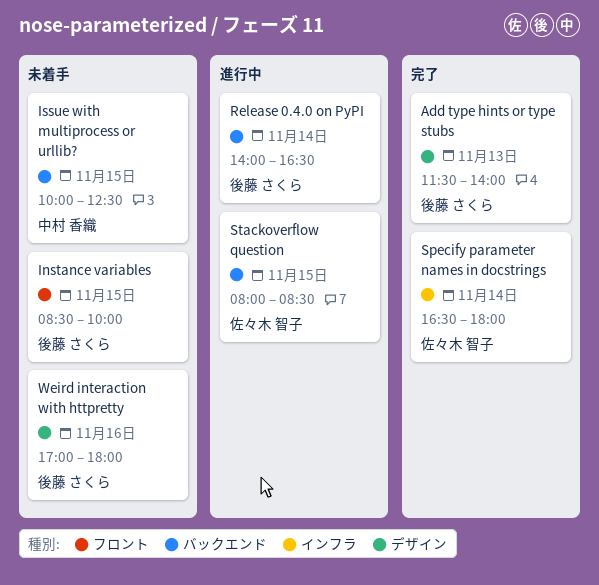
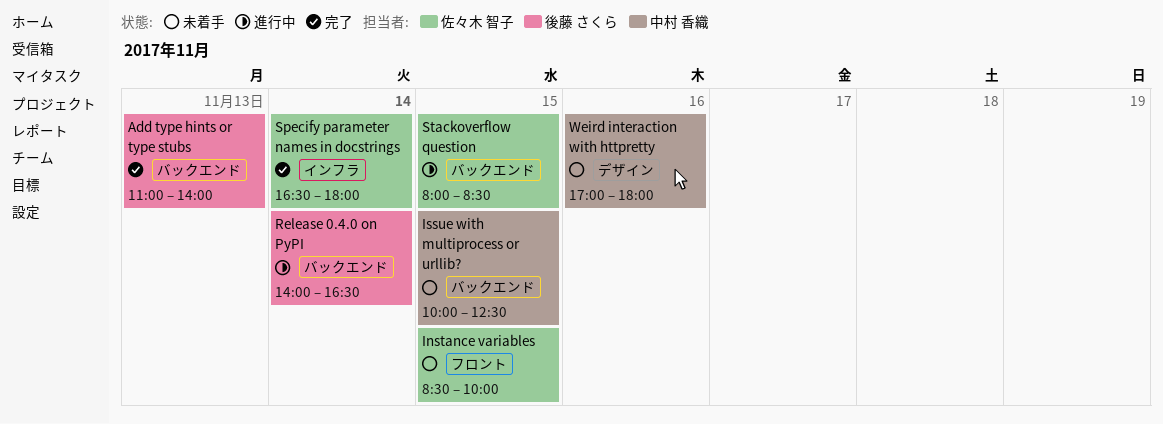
Add type hints or type stubs, label: デザイン -> バックエンド
Add type hints or type stubs, begins: 11:30 -> 11:00
Instance variables, owner: 後藤 さくら -> 佐々木 智子
Weird interaction with httpretty, owner: 後藤 さくら -> 中村 香織

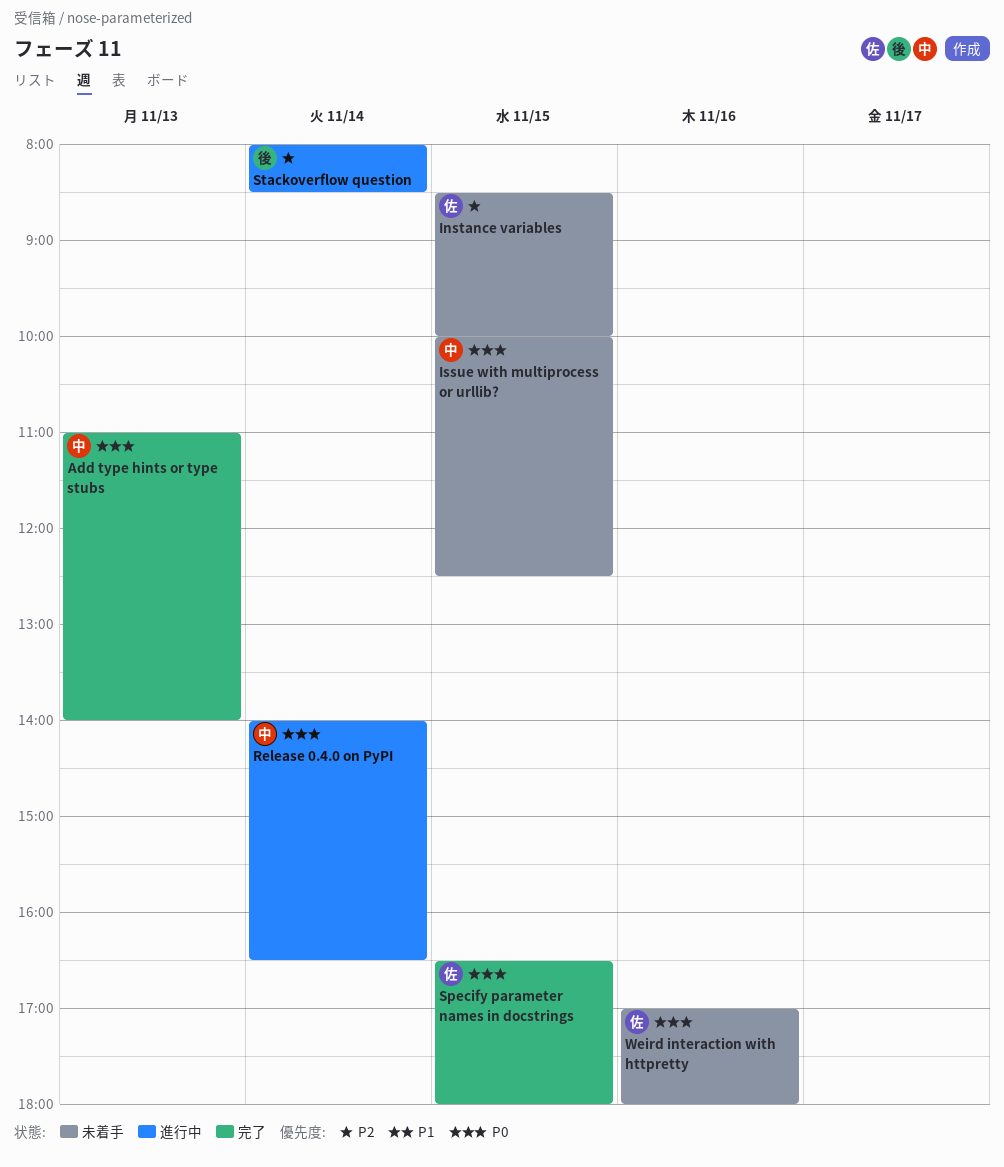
Add type hints or type stubs, owner: 後藤 さくら -> 中村 香織
Release 0.4.0 on PyPI, owner: 後藤 さくら -> 中村 香織
Specify parameter names in docstrings, day: Nov 14 -> Nov 15
Stackoverflow question, owner: 佐々木 智子 -> 後藤 さくら
Stackoverflow question, day: Nov 15 -> Nov 14
Weird interaction with httpretty, owner: 中村 香織 -> 佐々木 智子

